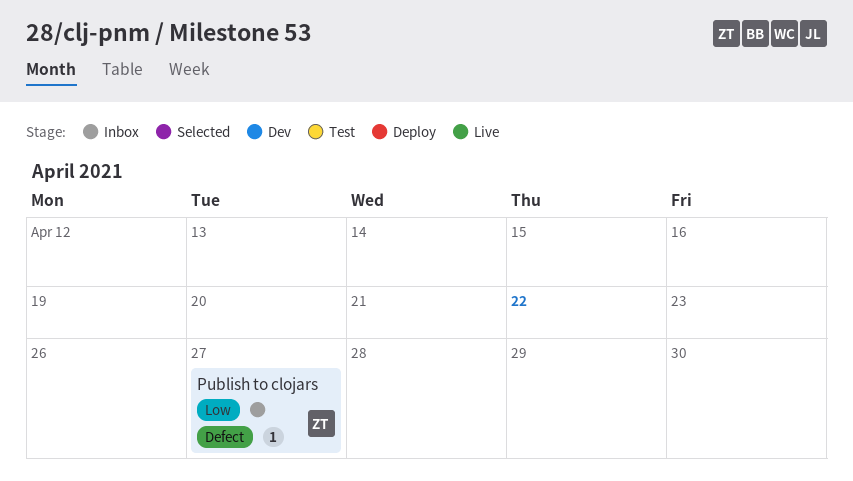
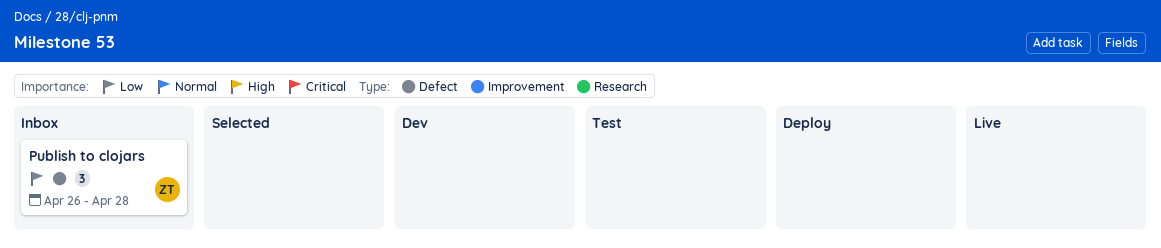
Publish to clojars, estimate: 1 -> 3
Publish to clojars, due: Apr 27 -> Apr 28

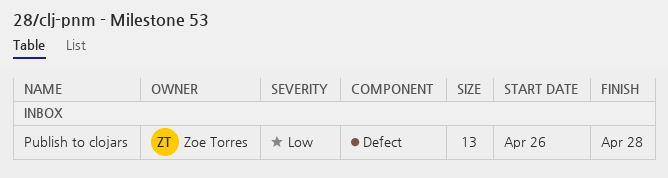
Publish to clojars, estimate: 3 -> 13

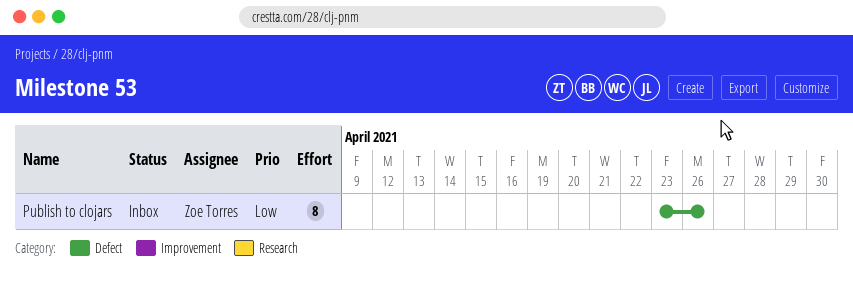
Publish to clojars, estimate: 13 -> 8
Publish to clojars, start: Apr 26 -> Apr 23
Publish to clojars, due: Apr 28 -> Apr 26

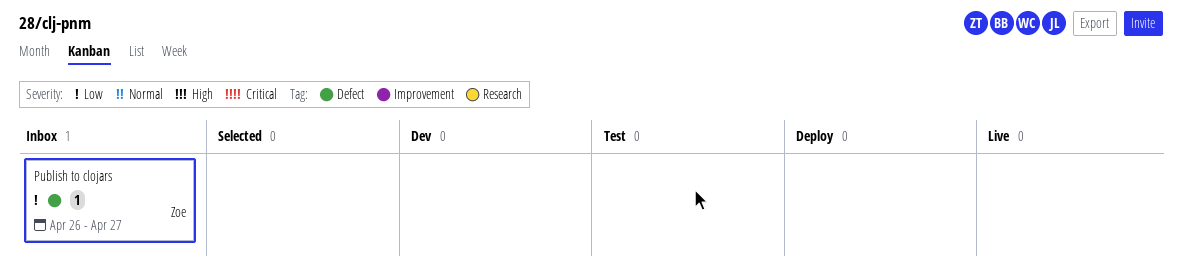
Publish to clojars, estimate: 8 -> 1
Publish to clojars, start: Apr 23 -> Apr 26
Publish to clojars, due: Apr 26 -> Apr 27

